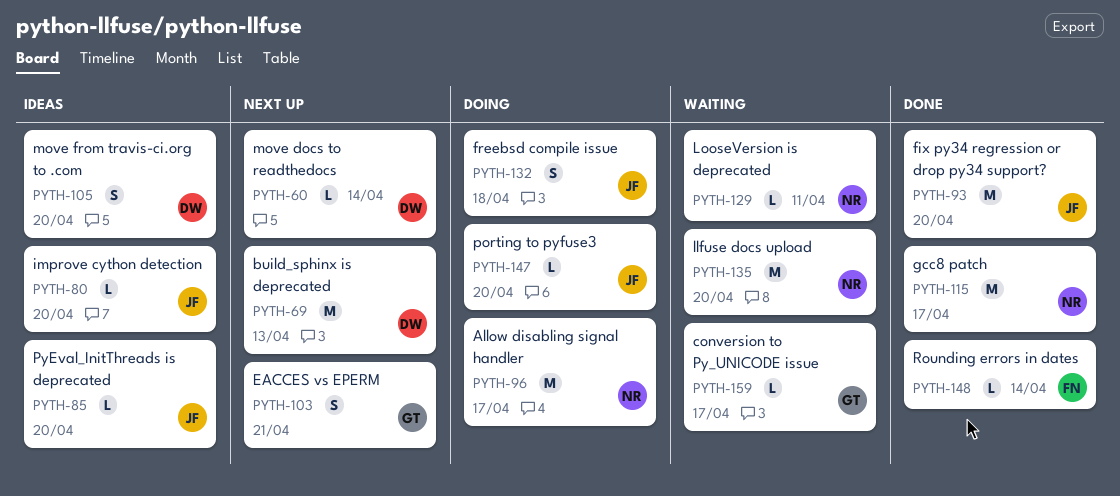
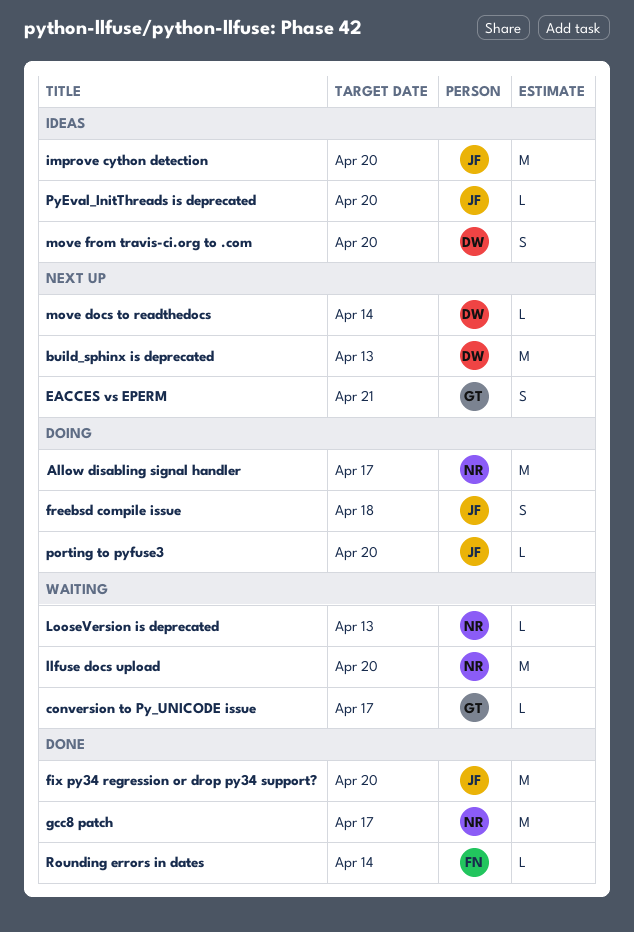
improve cython detection, estimate: L -> M
LooseVersion is deprecated, due: Apr 11 -> Apr 13

